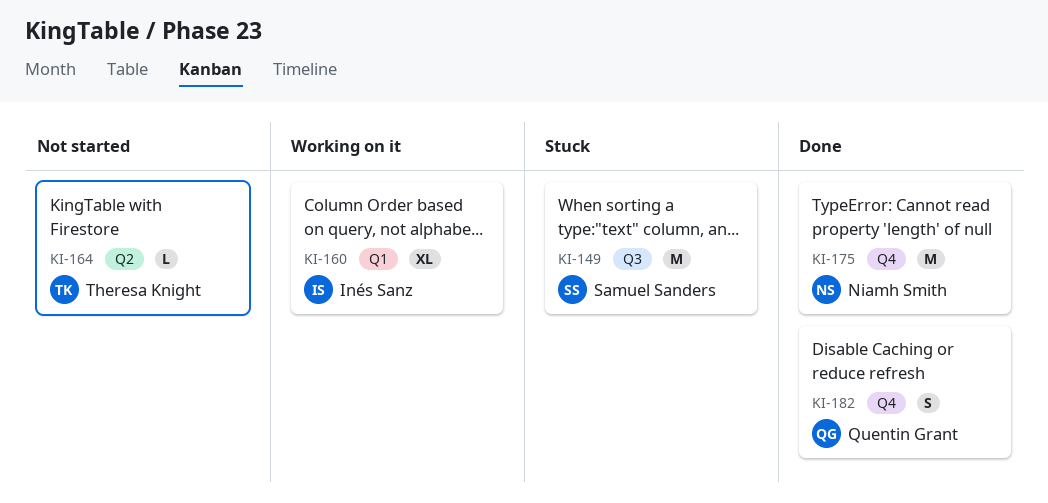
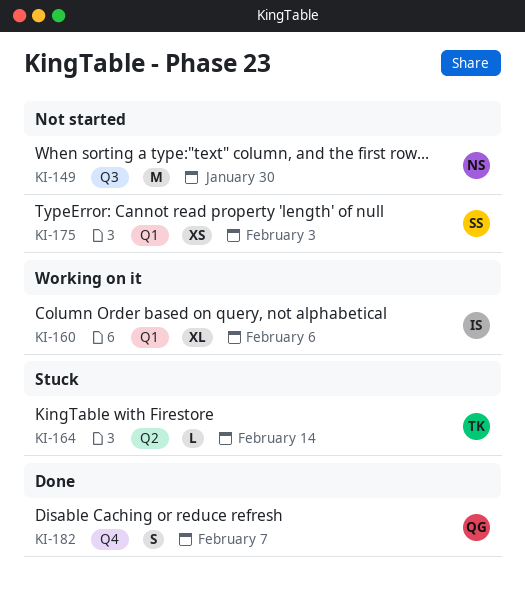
KI-149, status: Stuck -> Not started
KI-149, owner: Samuel Sanders -> Niamh Smith
KI-164, status: Not started -> Stuck
KI-175, status: Done -> Not started
KI-175, owner: Niamh Smith -> Samuel Sanders
KI-175, label: Q4 -> Q1
KI-175, estimate: M -> XS

